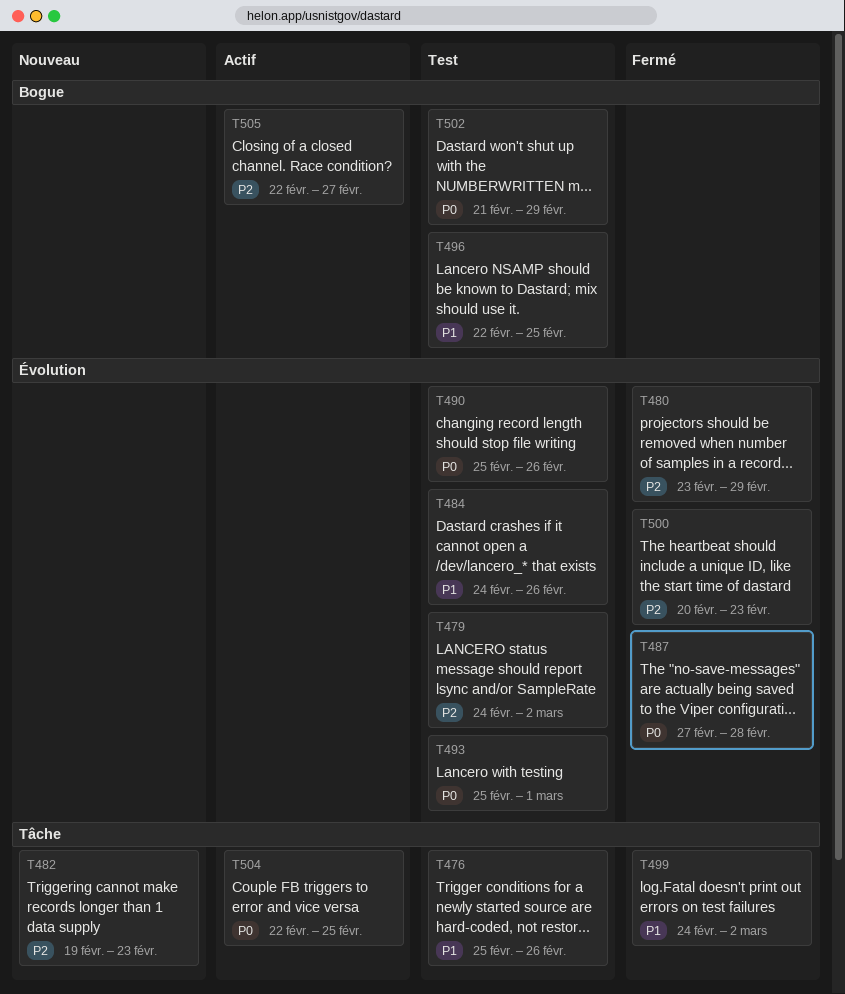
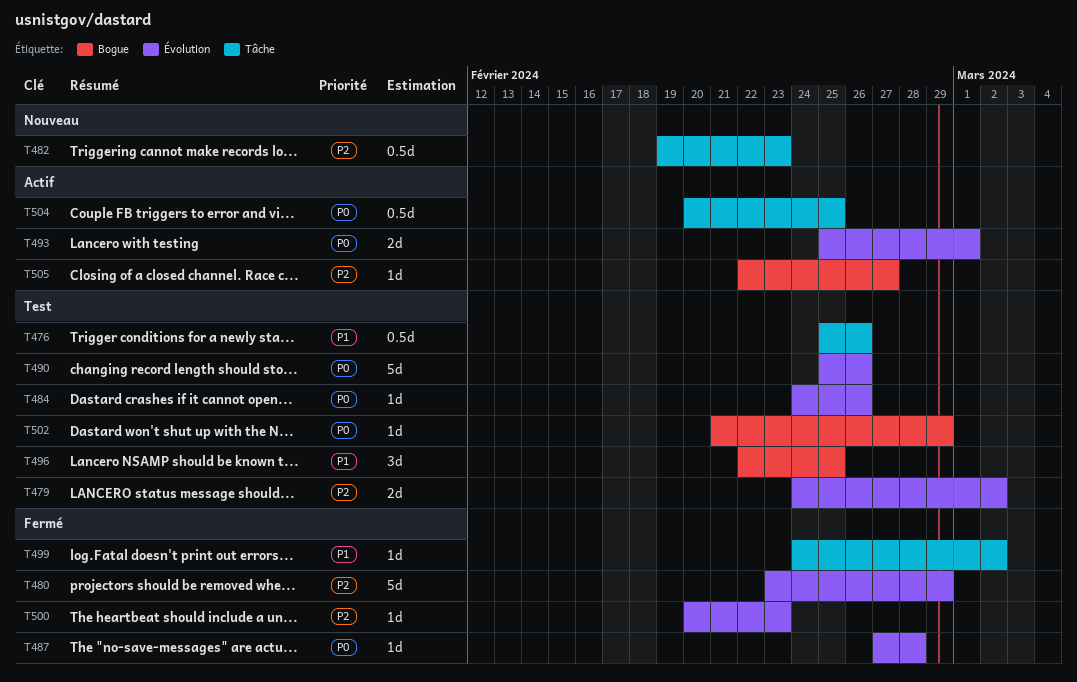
T484, priority: P1 -> P0
T493, status: Test -> Actif
T504, start: Feb 22 -> Feb 20

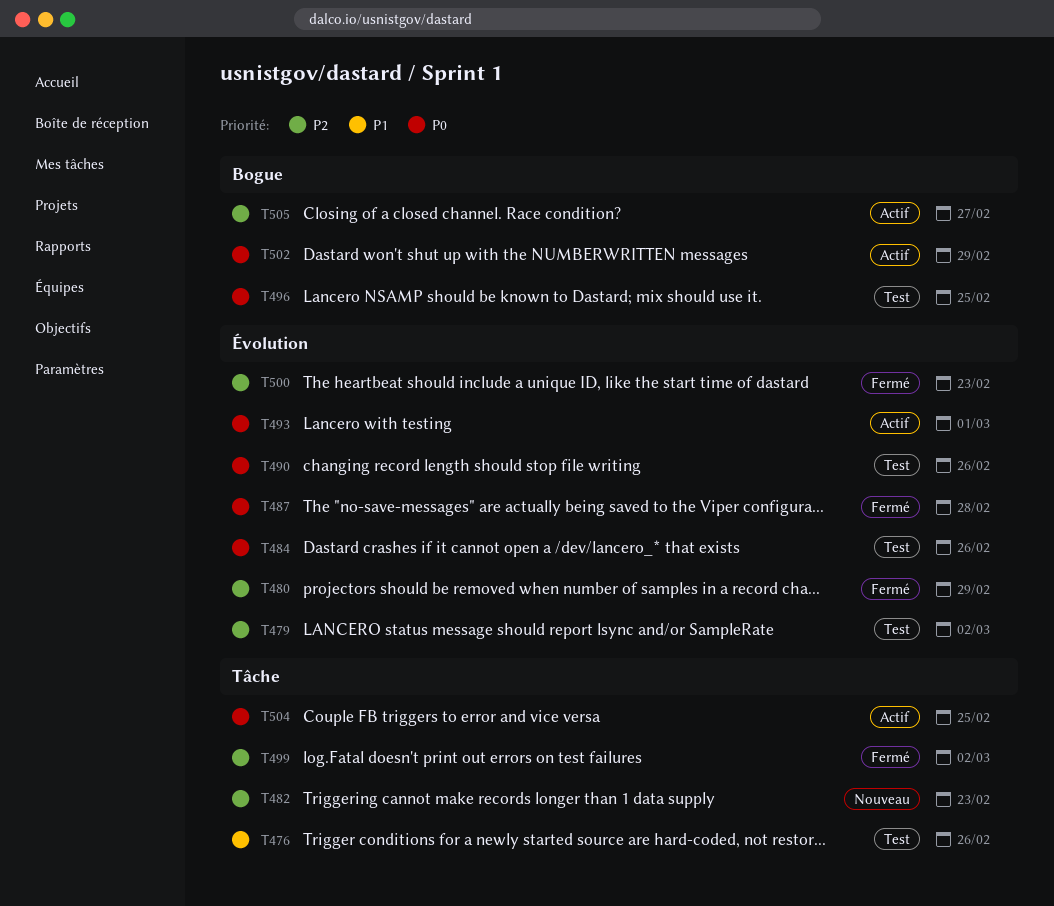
T496, priority: P1 -> P0
T499, priority: P1 -> P2
T502, status: Test -> Actif

